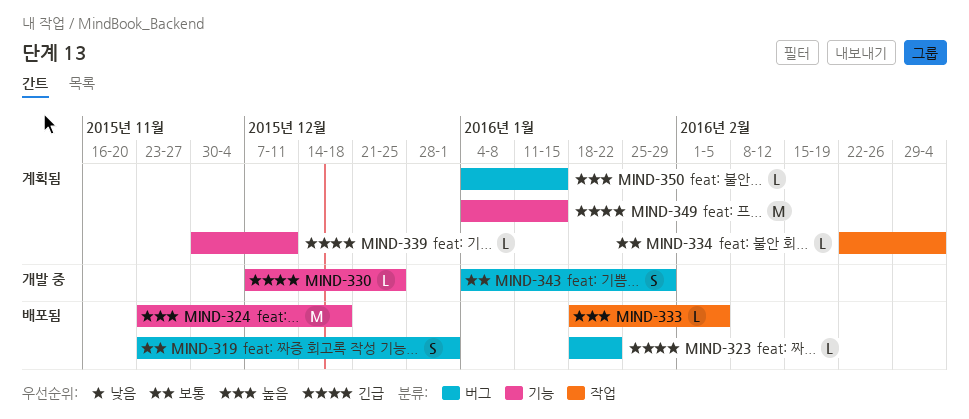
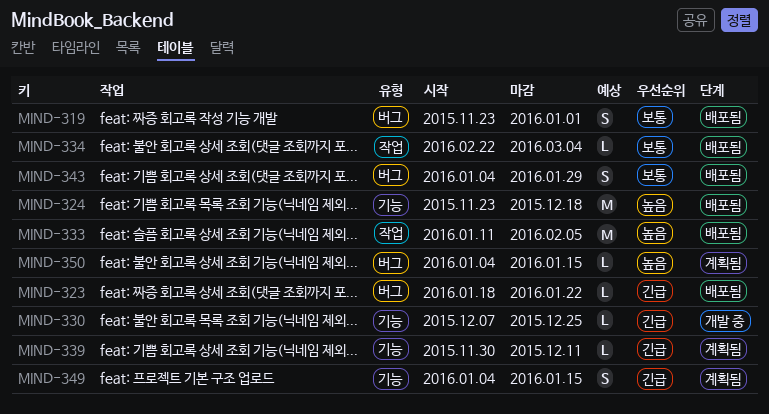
MIND-333, estimate: L -> M
MIND-333, start: Jan 18 -> Jan 11
MIND-334, status: 계획됨 -> 배포됨
MIND-343, status: 개발 중 -> 배포됨
MIND-349, estimate: M -> S

